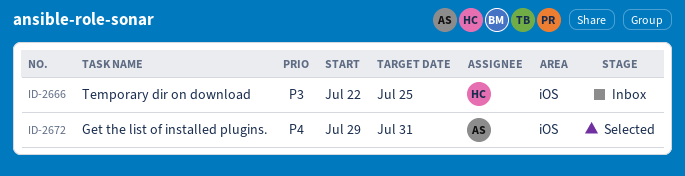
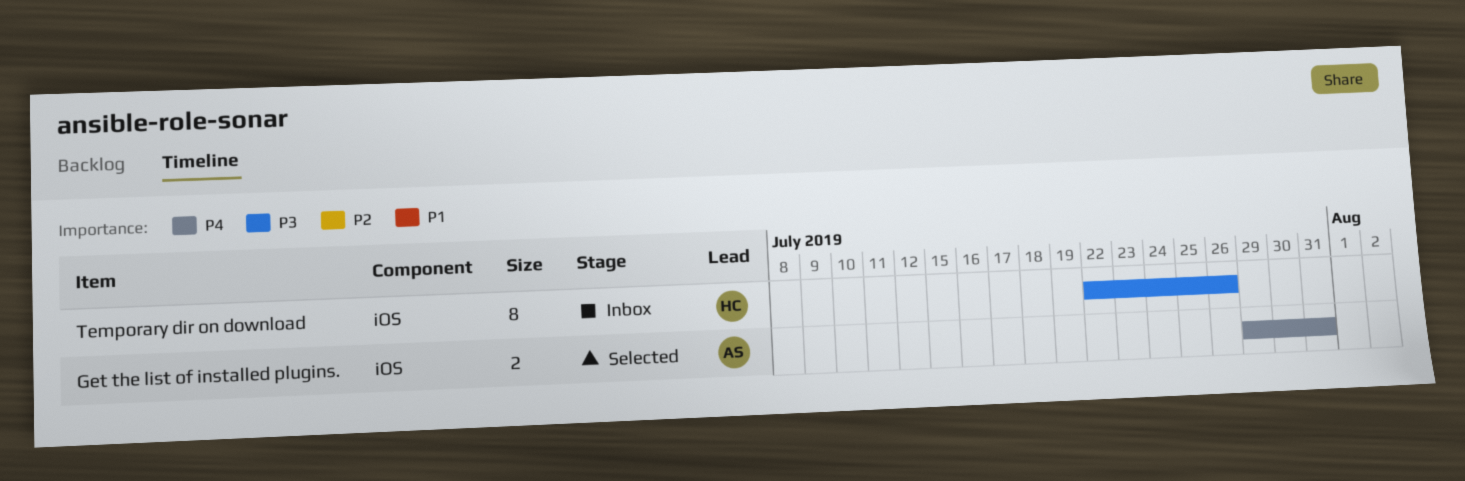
Temporary dir on download, due: Jul 25 -> Jul 26

